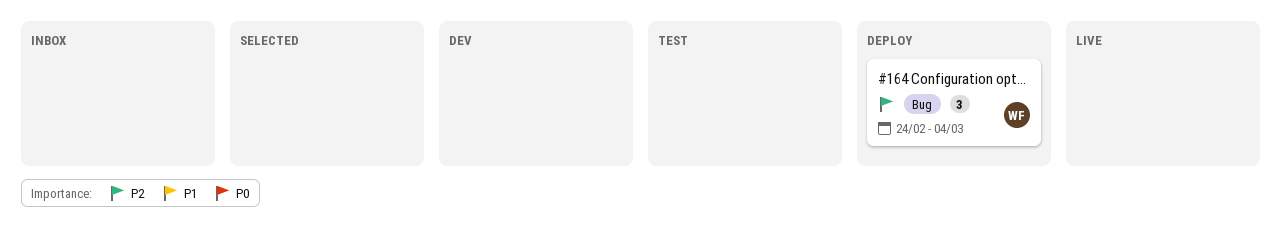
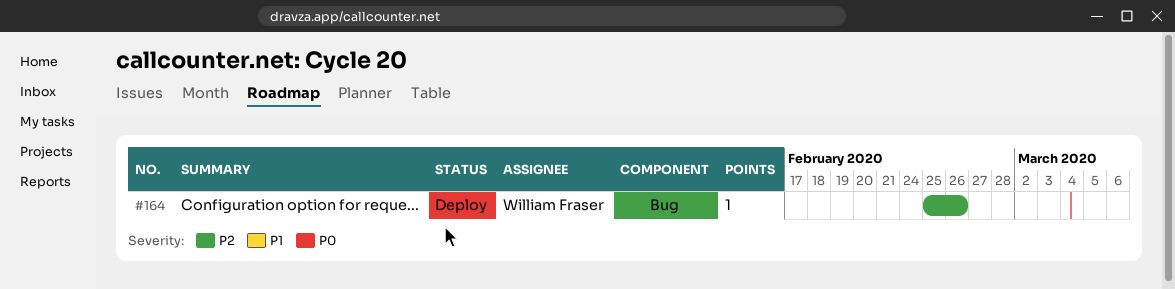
#164, estimate: 3 -> 1
#164, start: Feb 24 -> Feb 25
#164, due: Mar 4 -> Feb 26

